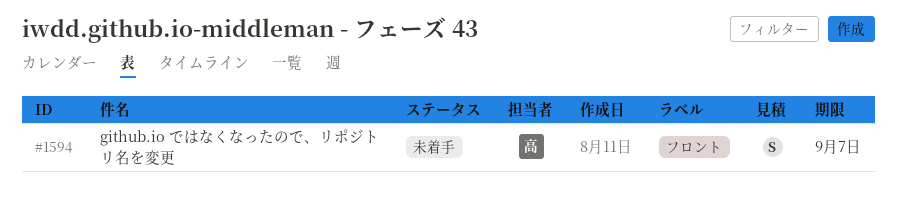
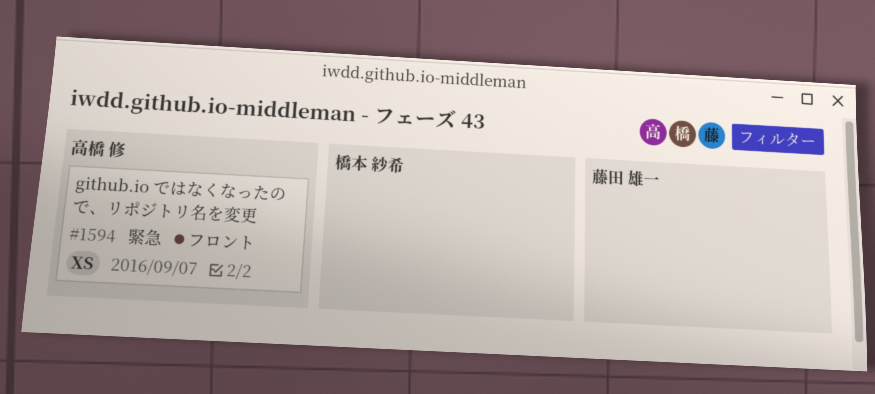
#1594, estimate: S -> XS

